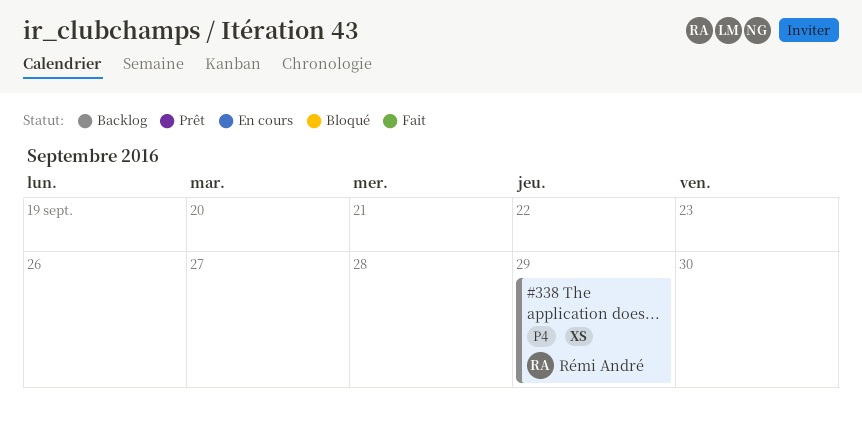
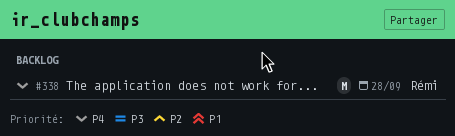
#338, estimate: XS -> M
#338, due: Sep 29 -> Sep 28

